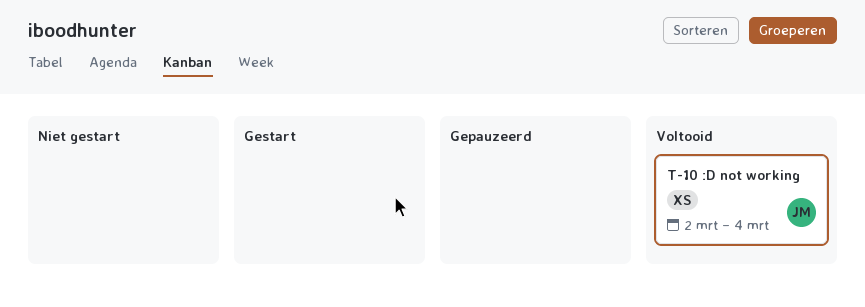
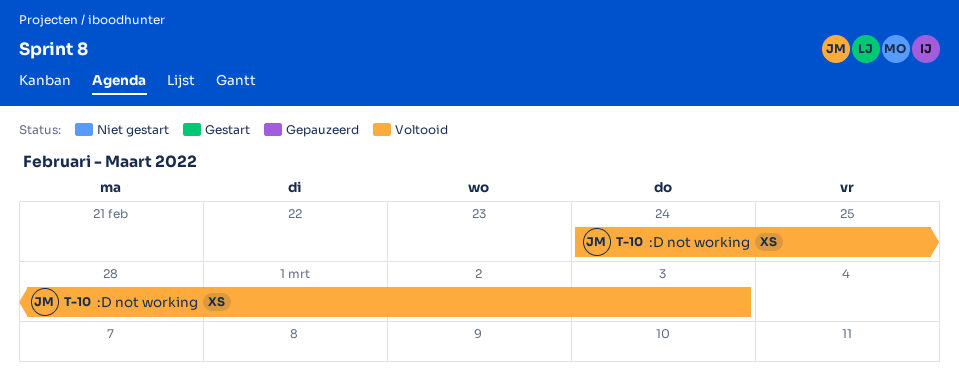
T-10, start: Mar 2 -> Feb 24
T-10, due: Mar 4 -> Mar 3

